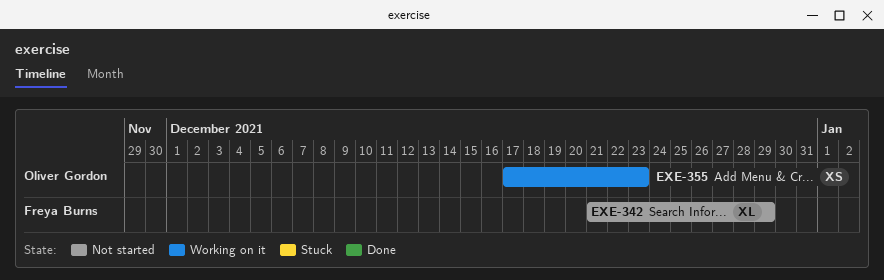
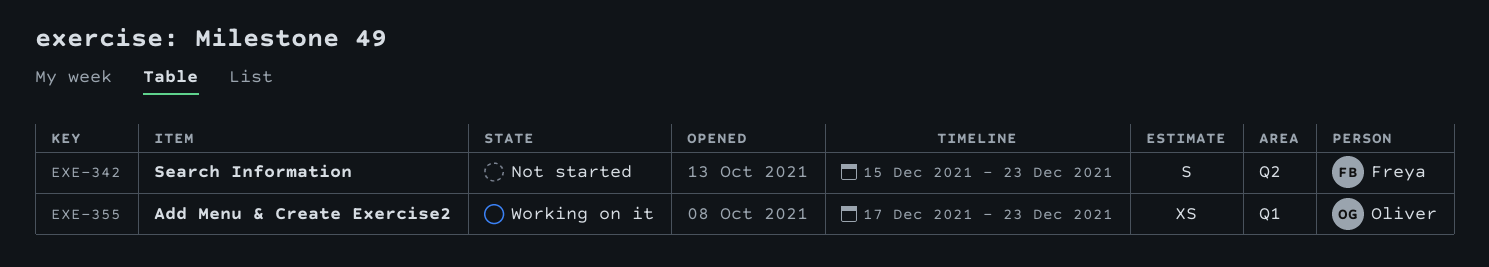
EXE-342, estimate: XL -> S
EXE-342, start: Dec 21 -> Dec 15
EXE-342, due: Dec 29 -> Dec 23

